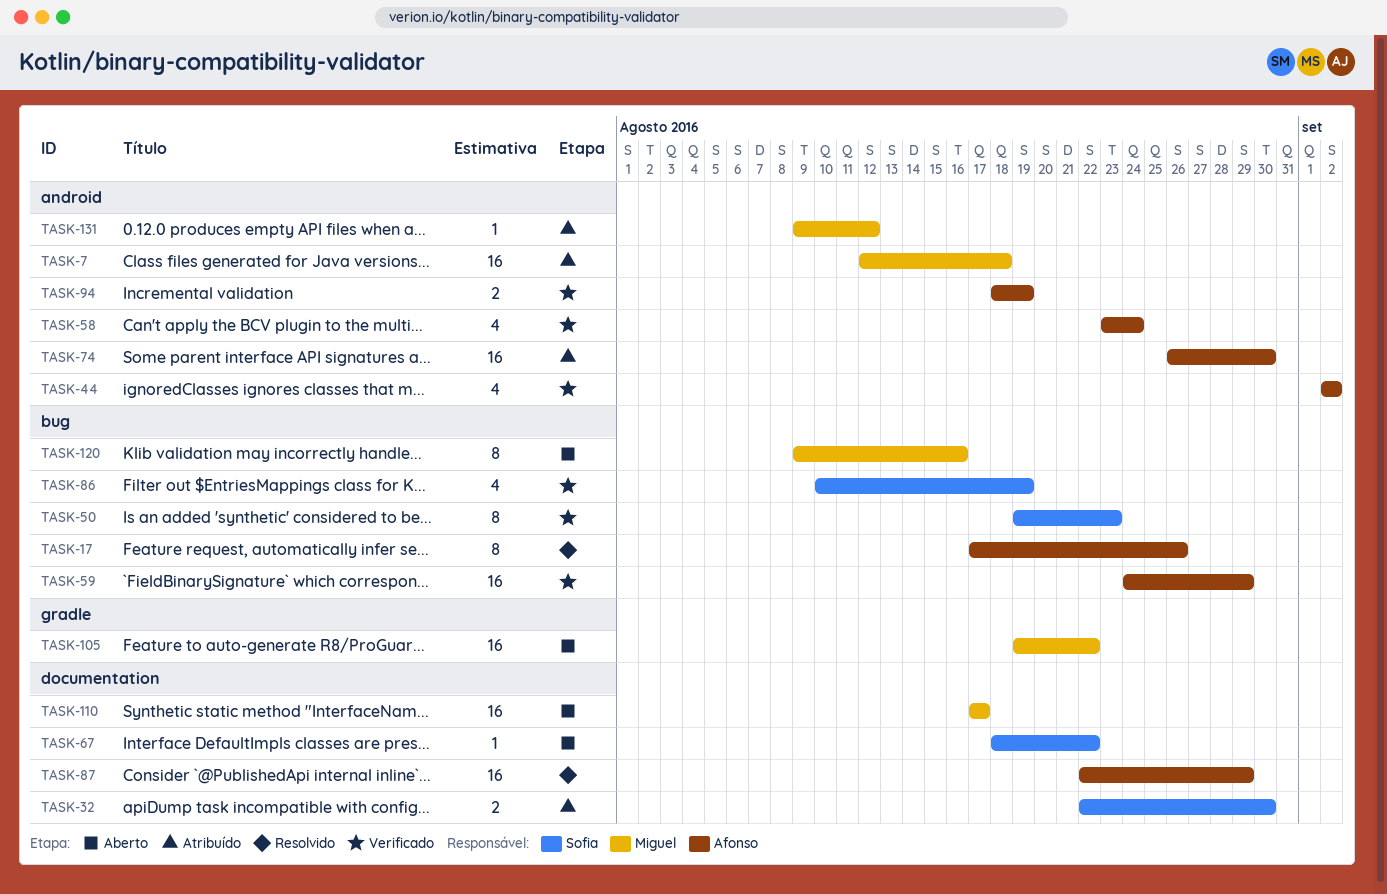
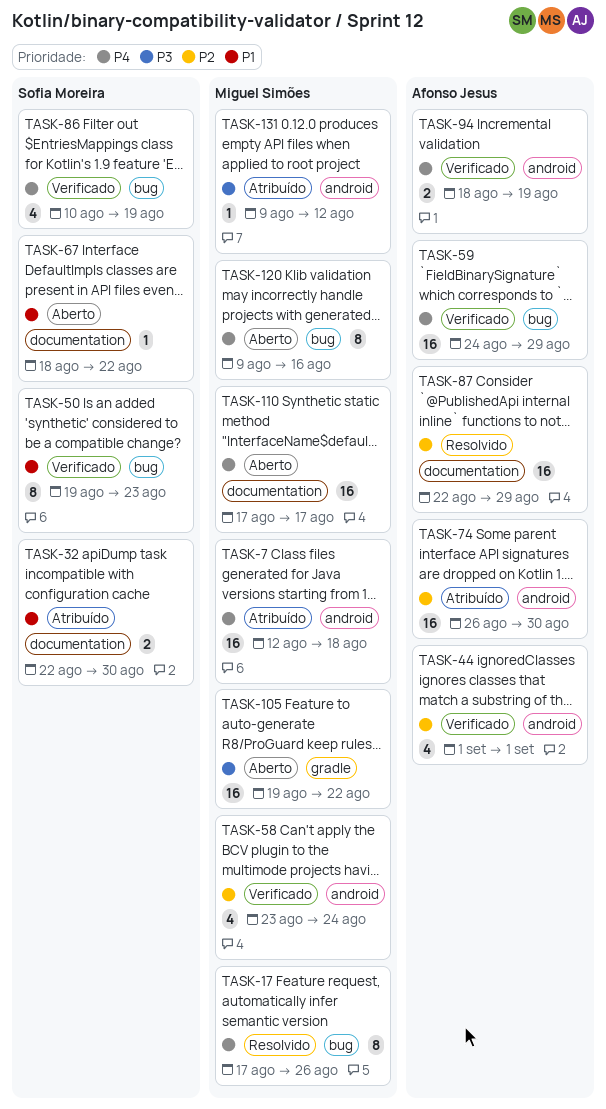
TASK-17, owner: Afonso Jesus -> Miguel Simões
TASK-44, start: Sep 2 -> Sep 1
TASK-44, due: Sep 2 -> Sep 1
TASK-58, owner: Afonso Jesus -> Miguel Simões

